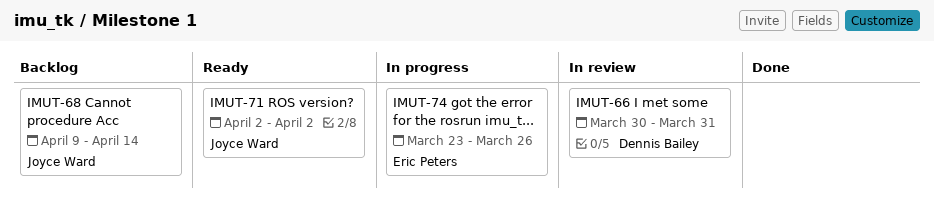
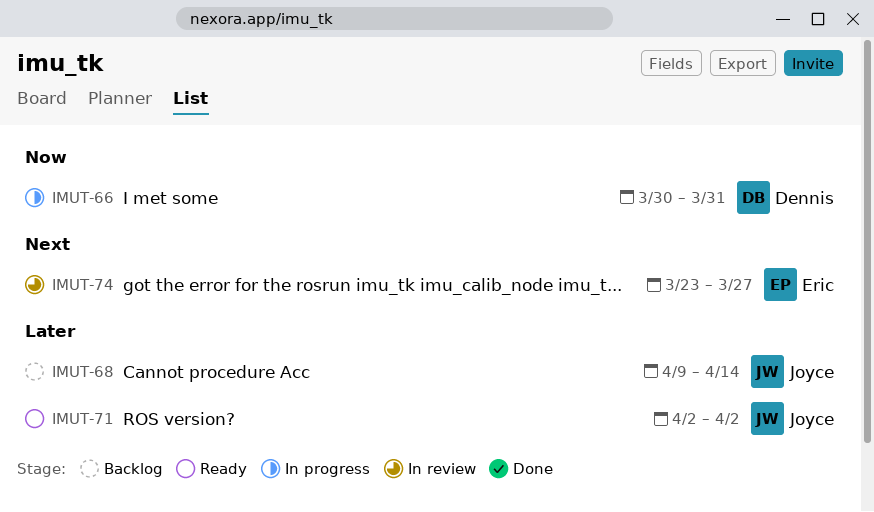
IMUT-66, status: In review -> In progress
IMUT-74, status: In progress -> In review
IMUT-74, due: Mar 26 -> Mar 27

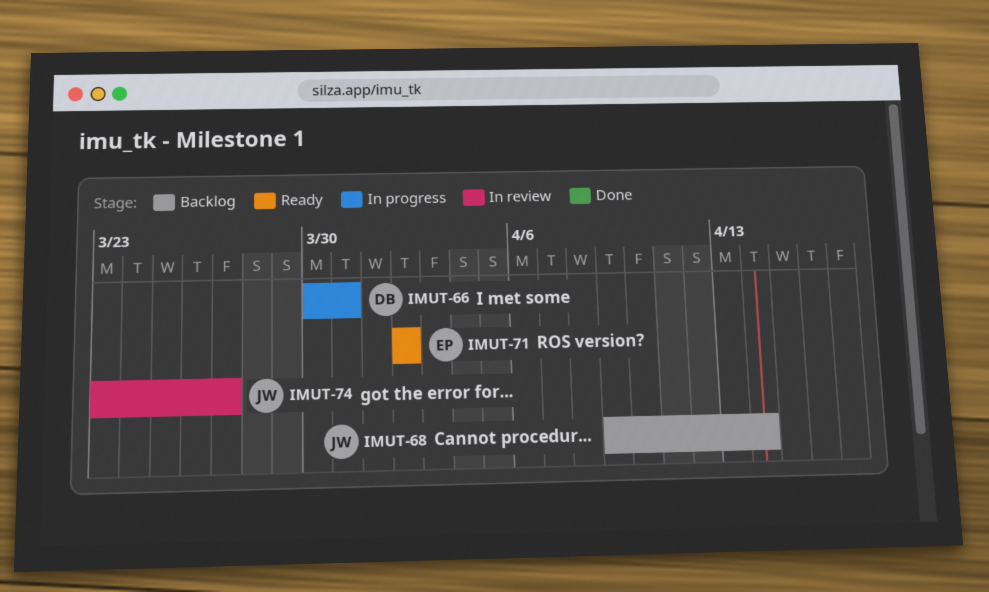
IMUT-71, owner: Joyce -> Eric
IMUT-74, owner: Eric -> Joyce

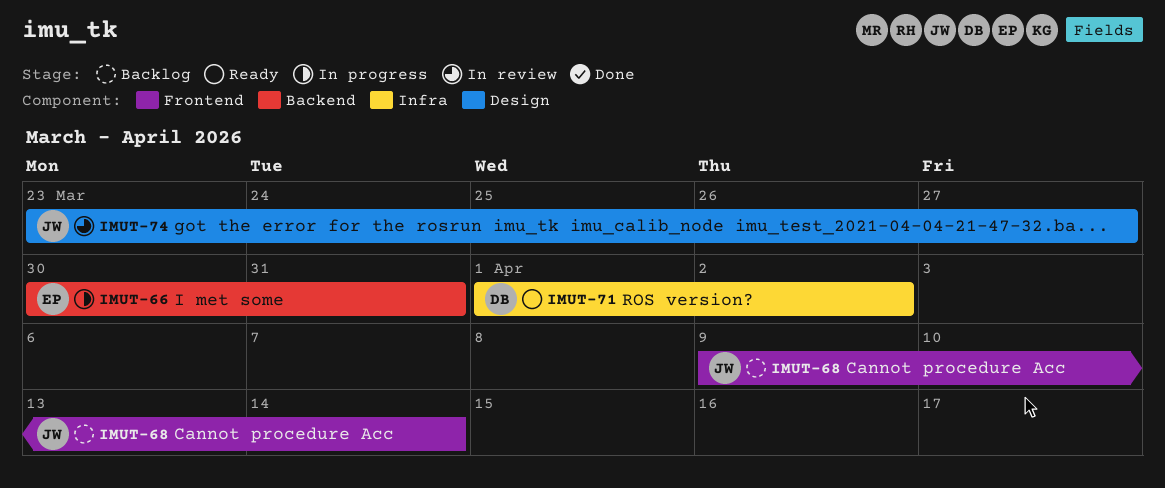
IMUT-66, owner: DB -> EP
IMUT-71, owner: EP -> DB
IMUT-71, start: Apr 2 -> Apr 1

